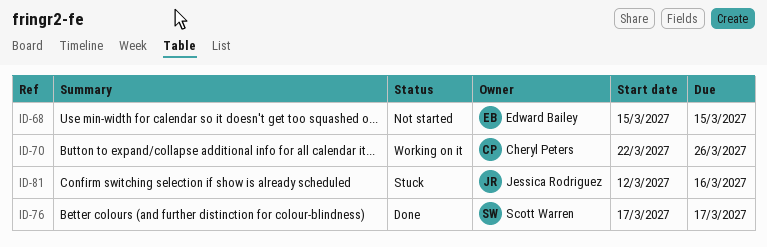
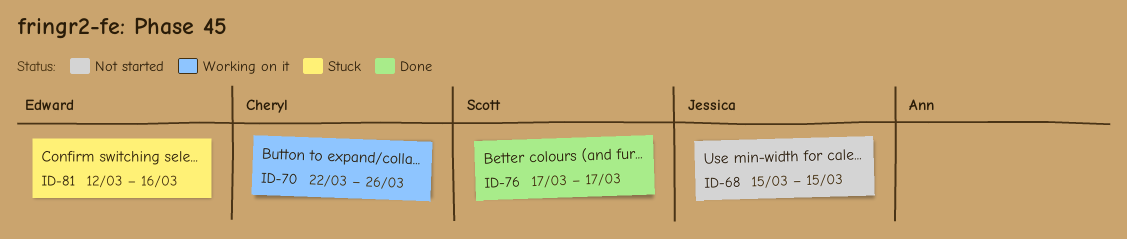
ID-68, owner: Edward Bailey -> Jessica Rodriguez
ID-81, owner: Jessica Rodriguez -> Edward Bailey

